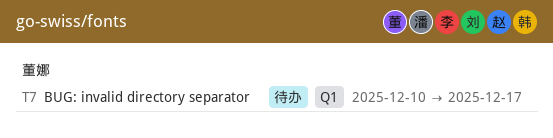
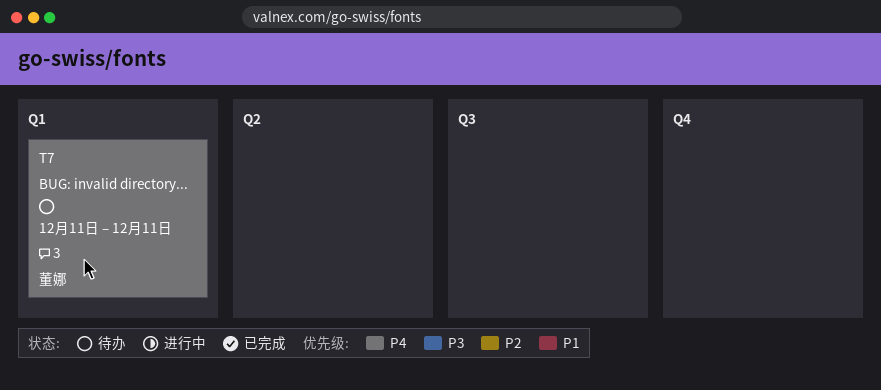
T7, start: Dec 10 -> Dec 11
T7, due: Dec 17 -> Dec 11

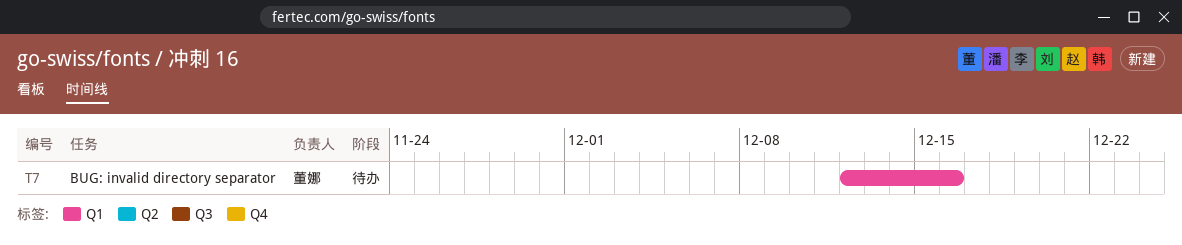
T7, start: Dec 11 -> Dec 12
T7, due: Dec 11 -> Dec 16

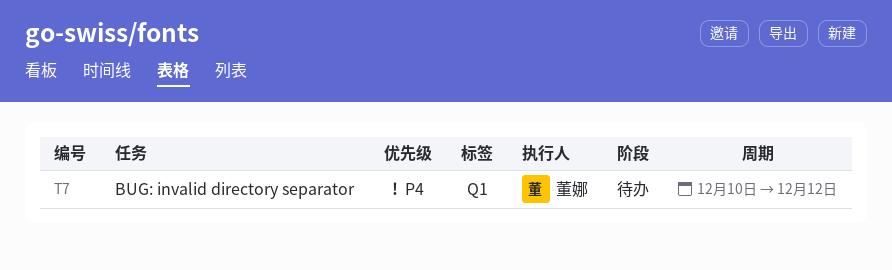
T7, start: Dec 12 -> Dec 10
T7, due: Dec 16 -> Dec 12

